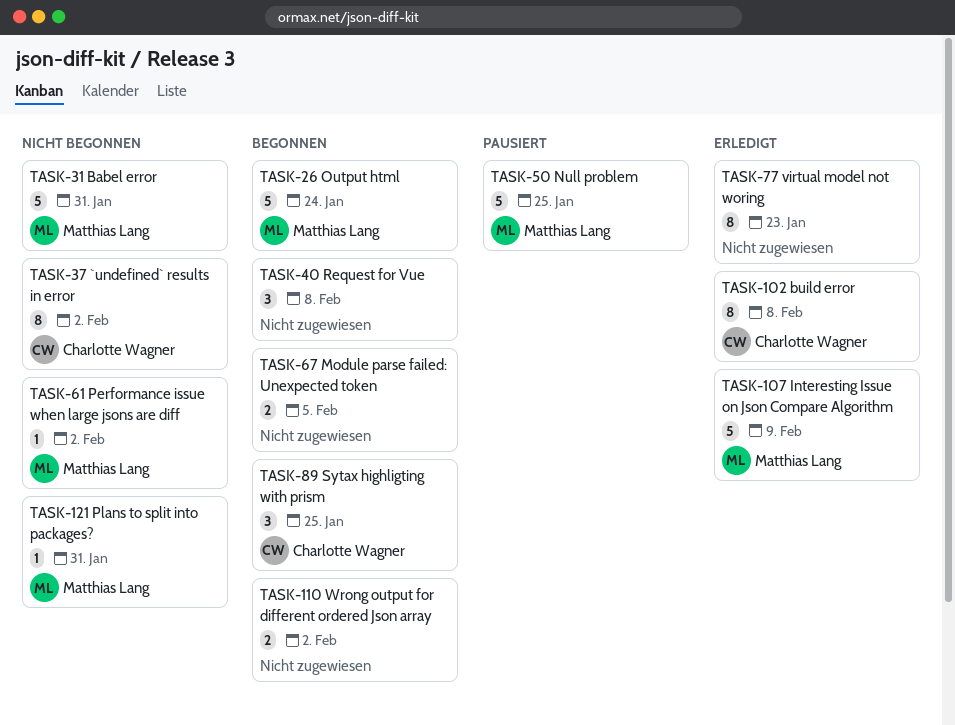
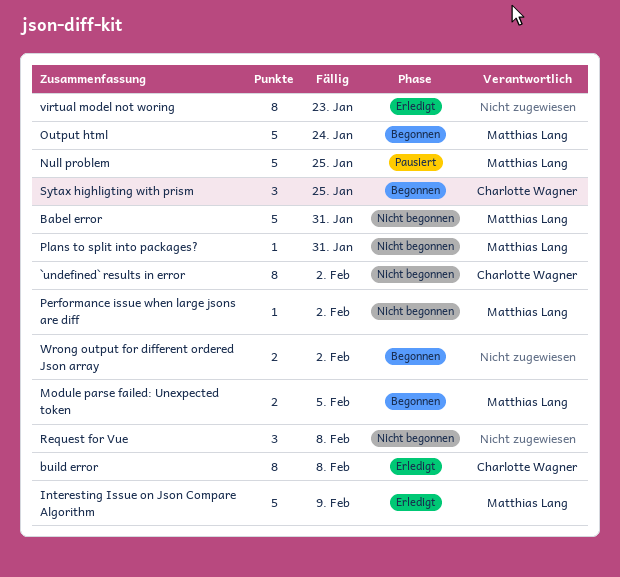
Module parse failed: Unexpected token, owner: none -> Matthias Lang
Request for Vue, status: Begonnen -> Nicht begonnen

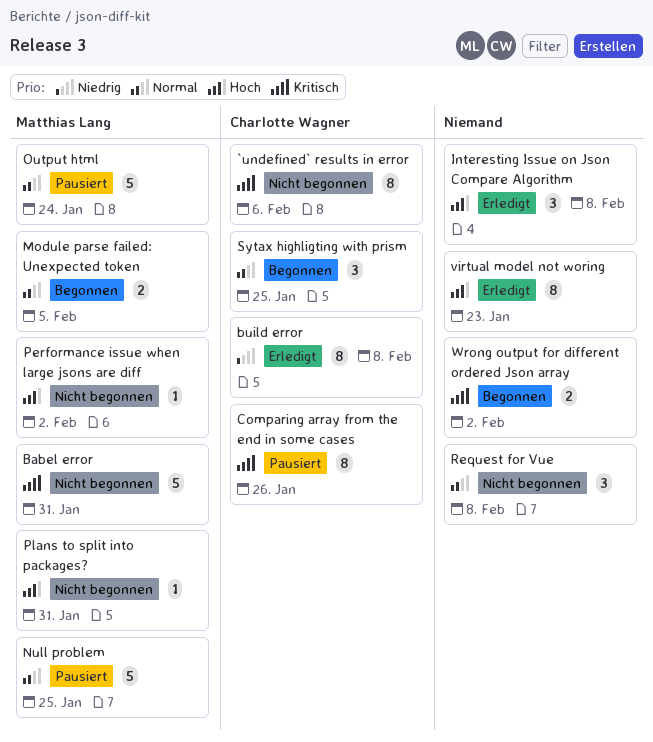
`undefined` results in error, due: Feb 2 -> Feb 6
Comparing array from the end in some cases: none -> present
Interesting Issue on Json Compare Algorithm, owner: Matthias Lang -> none
Interesting Issue on Json Compare Algorithm, estimate: 5 -> 3
Interesting Issue on Json Compare Algorithm, due: Feb 9 -> Feb 8
Output html, status: Begonnen -> Pausiert

